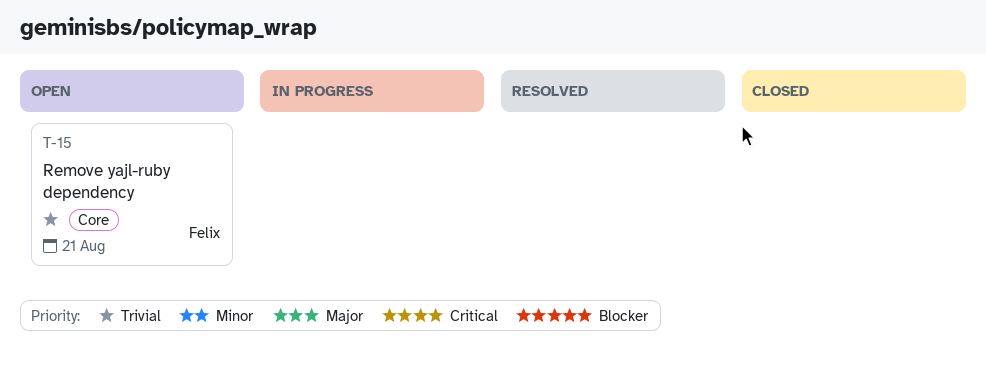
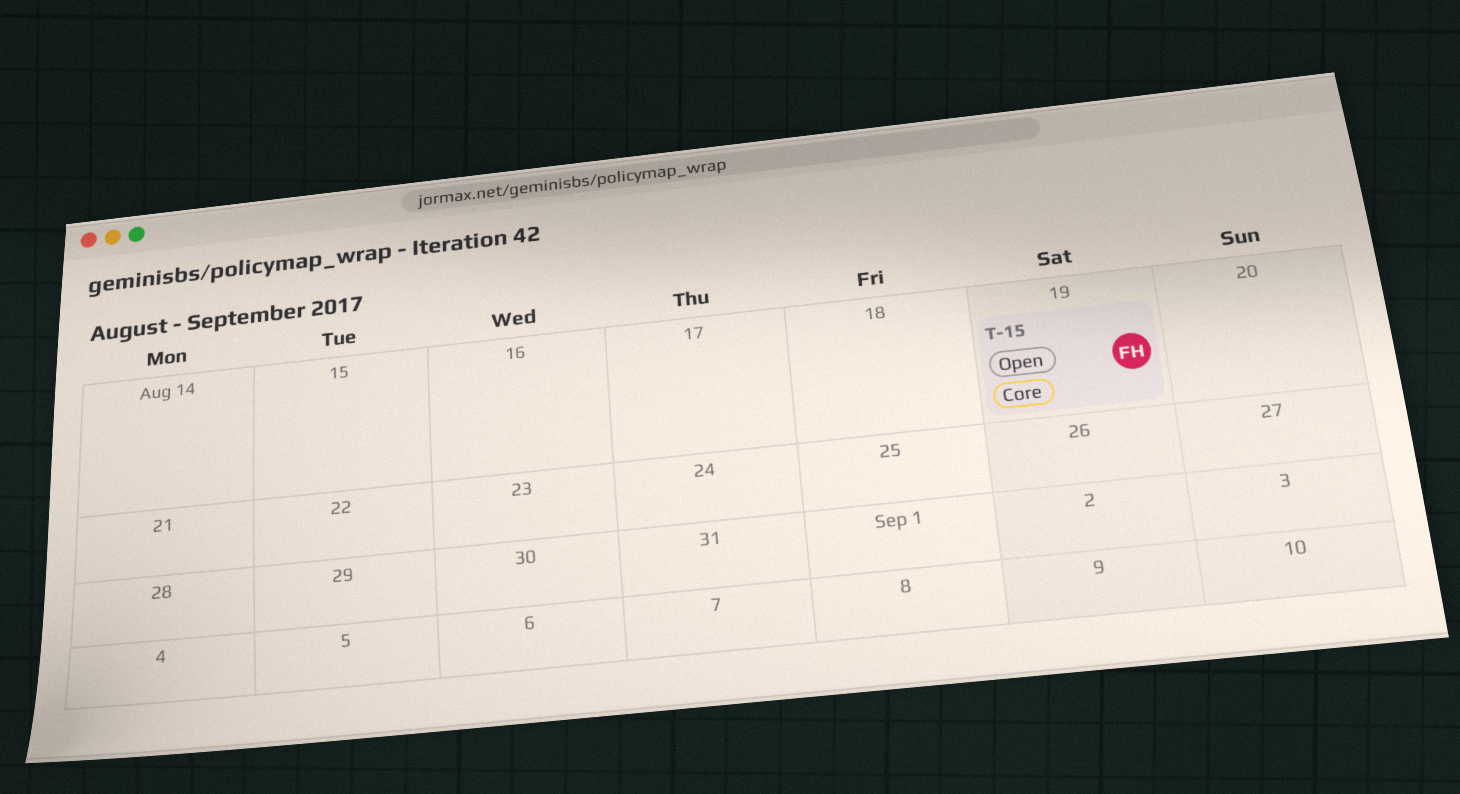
T-15, due: Aug 21 -> Aug 19

